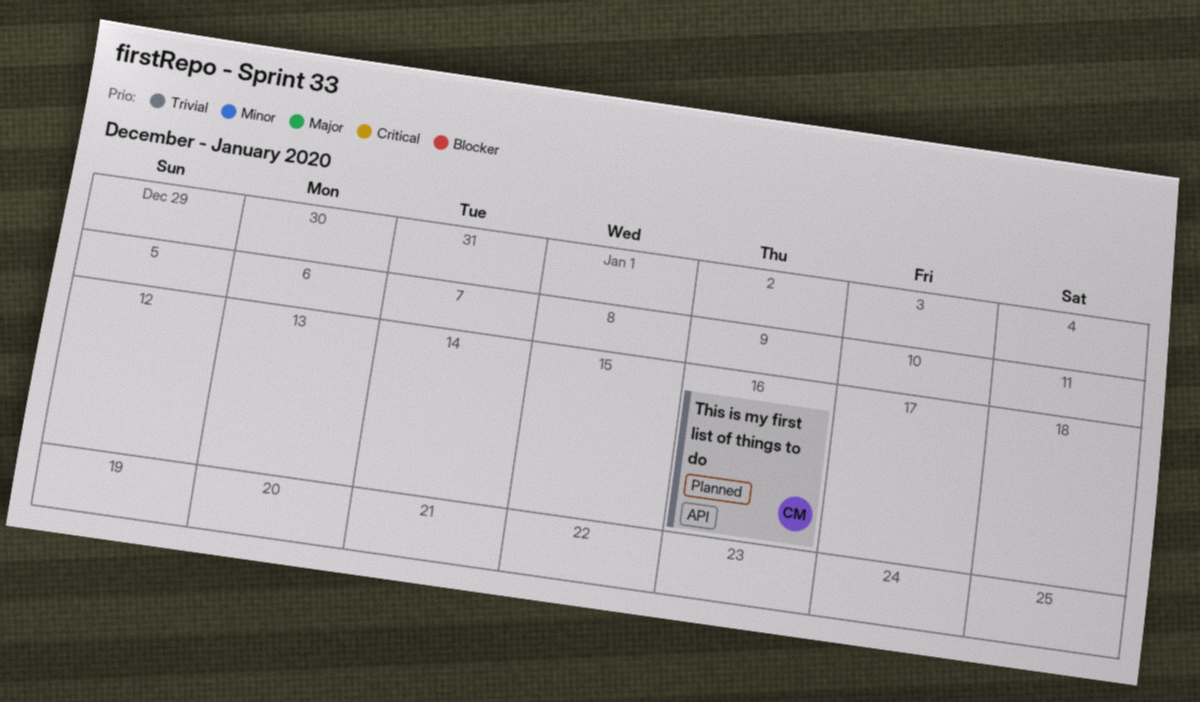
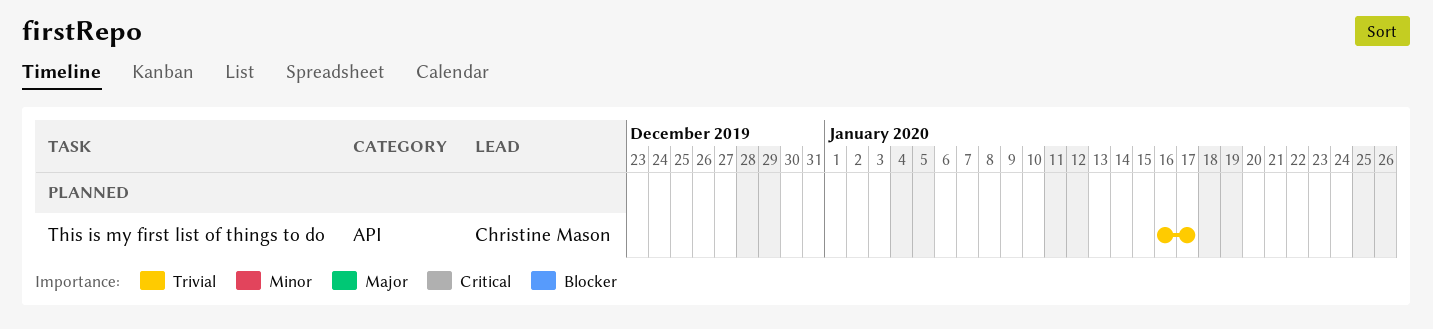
This is my first list of things to do, due: Jan 16 -> Jan 17

